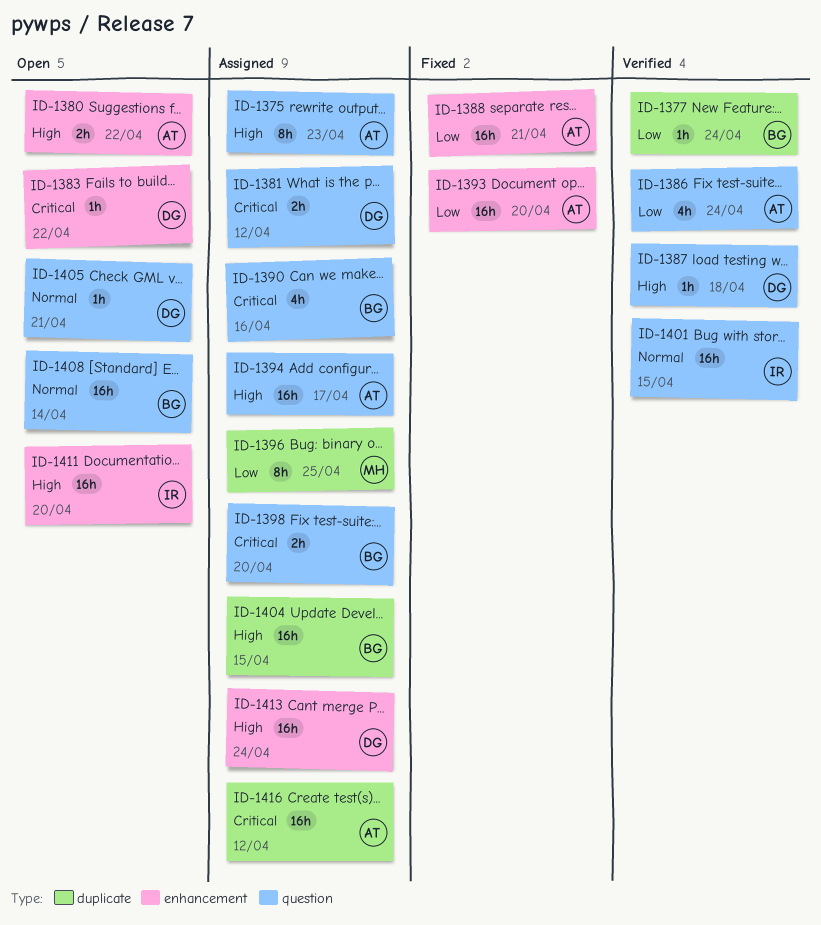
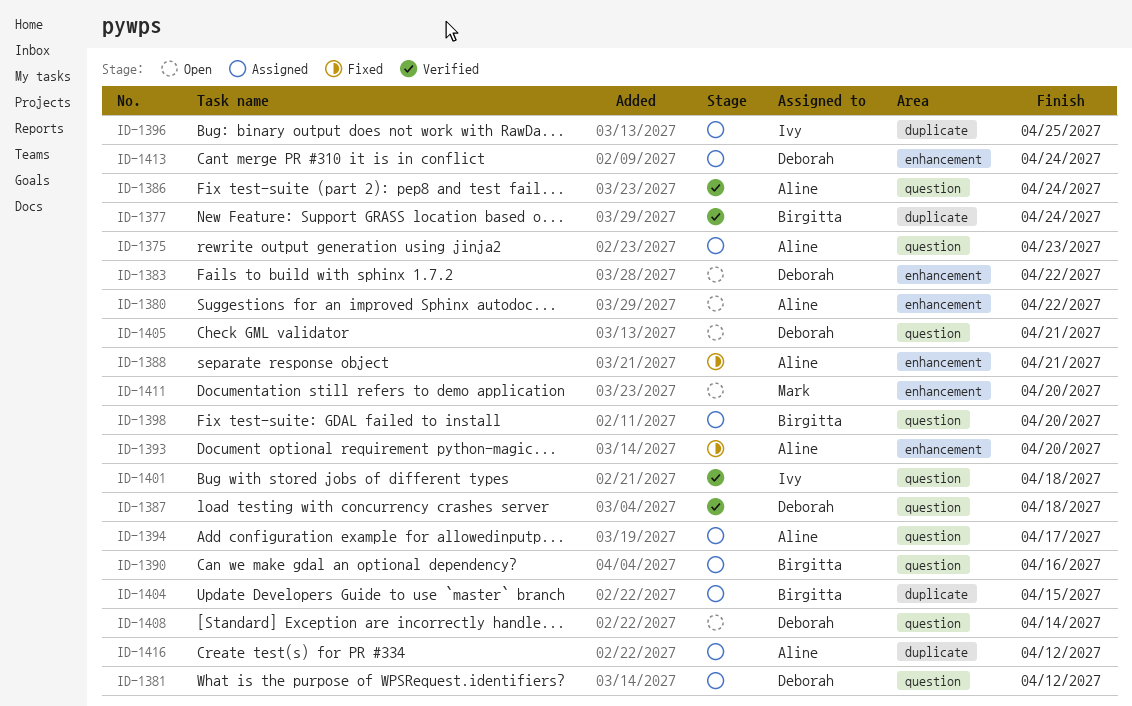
ID-1396, owner: Mark -> Ivy
ID-1401, due: Apr 15 -> Apr 18
ID-1408, owner: Birgitta -> Deborah
ID-1411, owner: Ivy -> Mark

